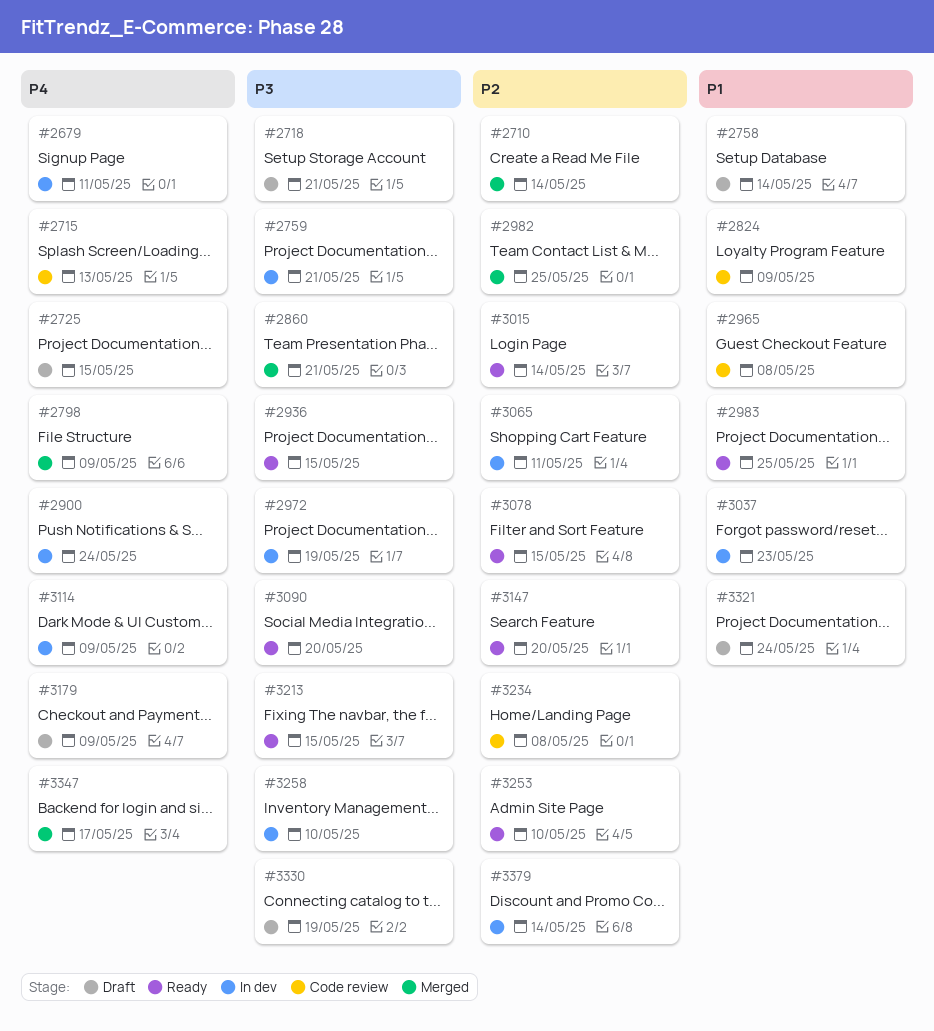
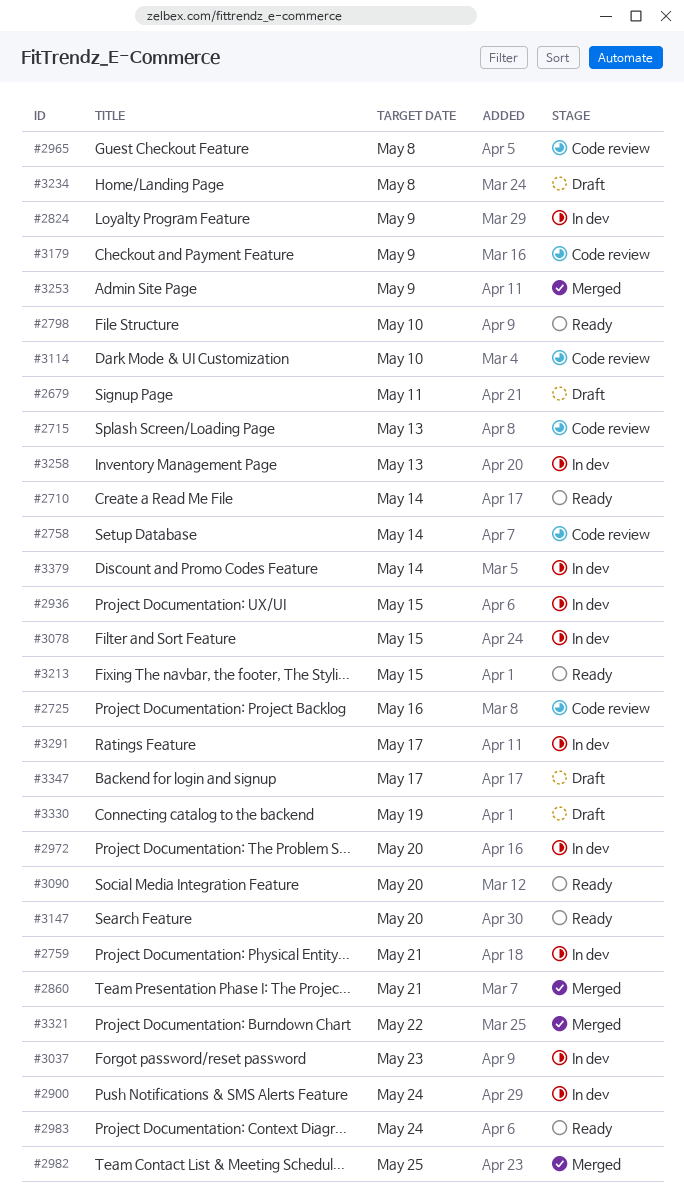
#2679, status: In dev -> Draft
#2710, status: Merged -> Ready
#2718: present -> none
#2725, status: Draft -> Code review
#2725, due: May 15 -> May 16
#2758, status: Draft -> Code review
#2798, status: Merged -> Ready
#2798, due: May 9 -> May 10
#2824, status: Code review -> In dev
#2936, status: Ready -> In dev
#2972, due: May 19 -> May 20
#2983, due: May 25 -> May 24
#3015: present -> none
#3065: present -> none
#3078, status: Ready -> In dev
#3114, status: In dev -> Code review
#3114, due: May 9 -> May 10
#3179, status: Draft -> Code review
#3234, status: Code review -> Draft
#3253, status: Ready -> Merged
#3253, due: May 10 -> May 9
#3258, due: May 10 -> May 13
#3291: none -> present
#3321, status: Draft -> Merged
#3321, due: May 24 -> May 22
#3347, status: Merged -> Draft

